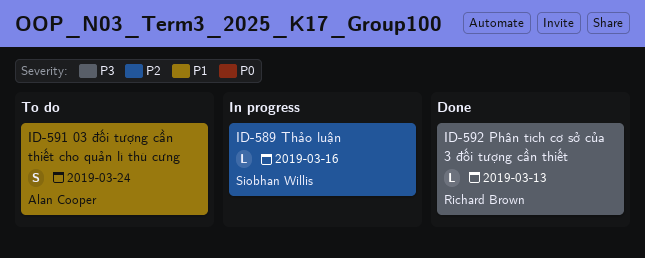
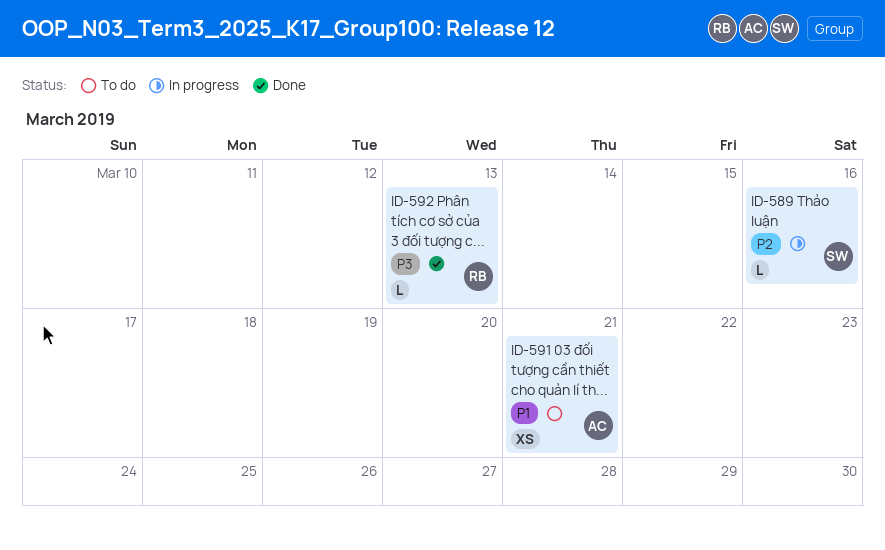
ID-591, estimate: S -> XS
ID-591, due: Mar 24 -> Mar 21

